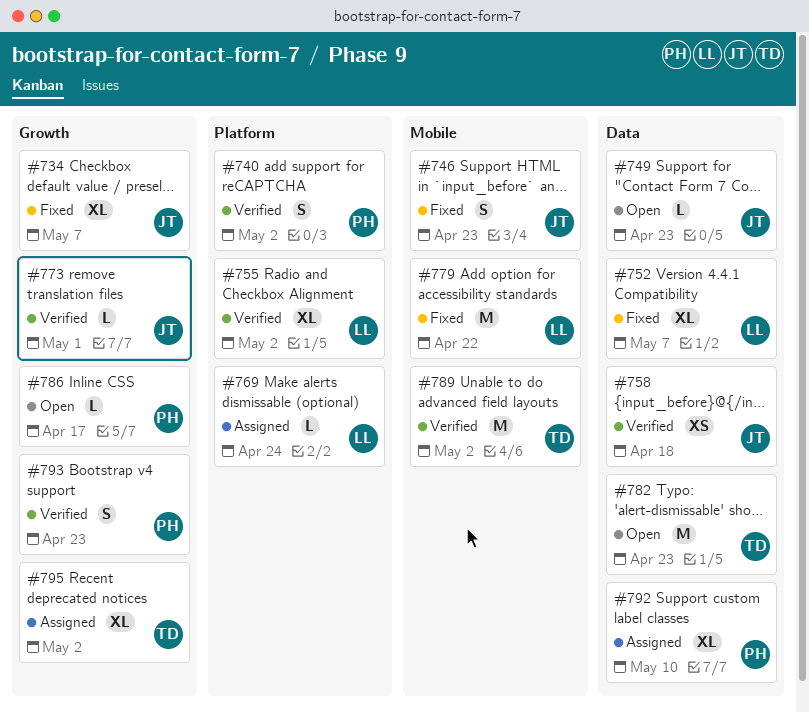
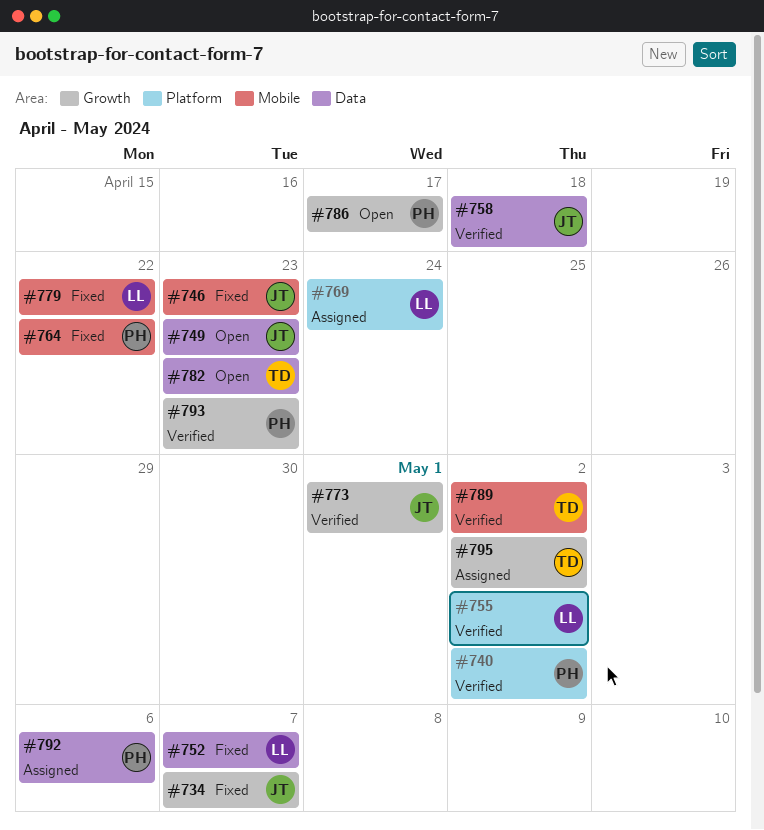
#764: none -> present
#792, due: May 10 -> May 6

